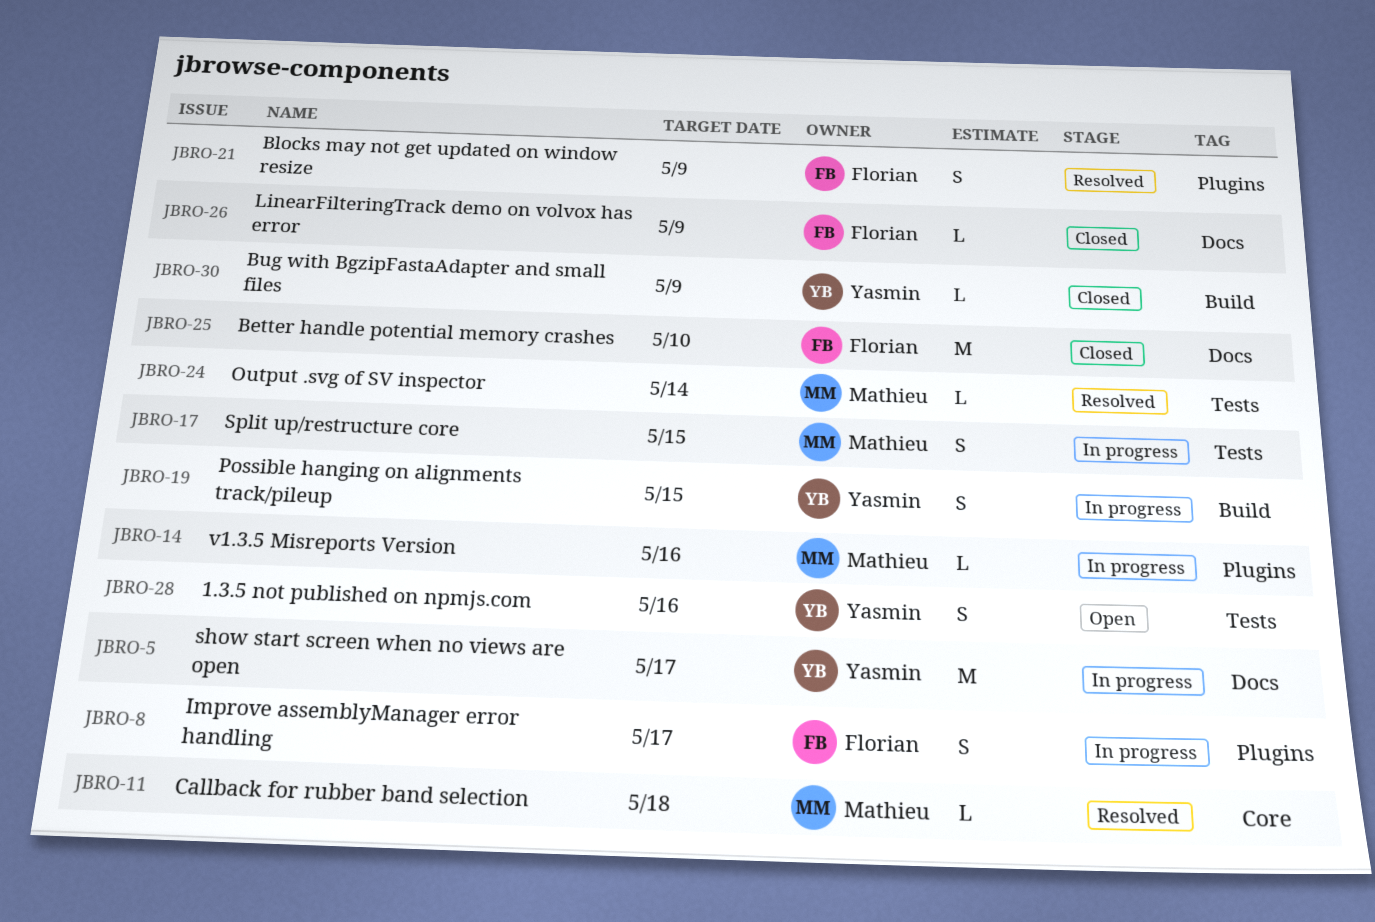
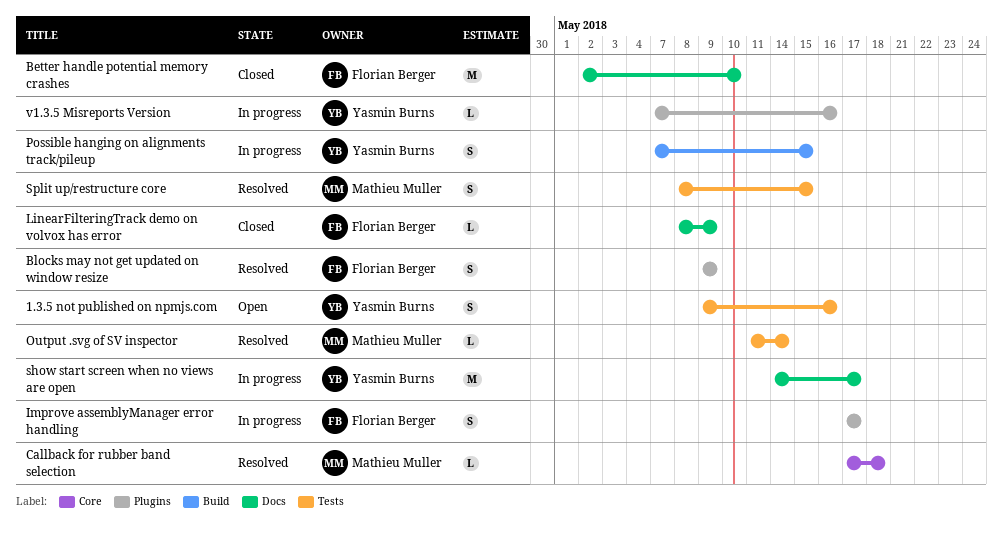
Bug with BgzipFastaAdapter and small files: present -> none
Split up/restructure core, status: In progress -> Resolved
v1.3.5 Misreports Version, owner: Mathieu Muller -> Yasmin Burns

